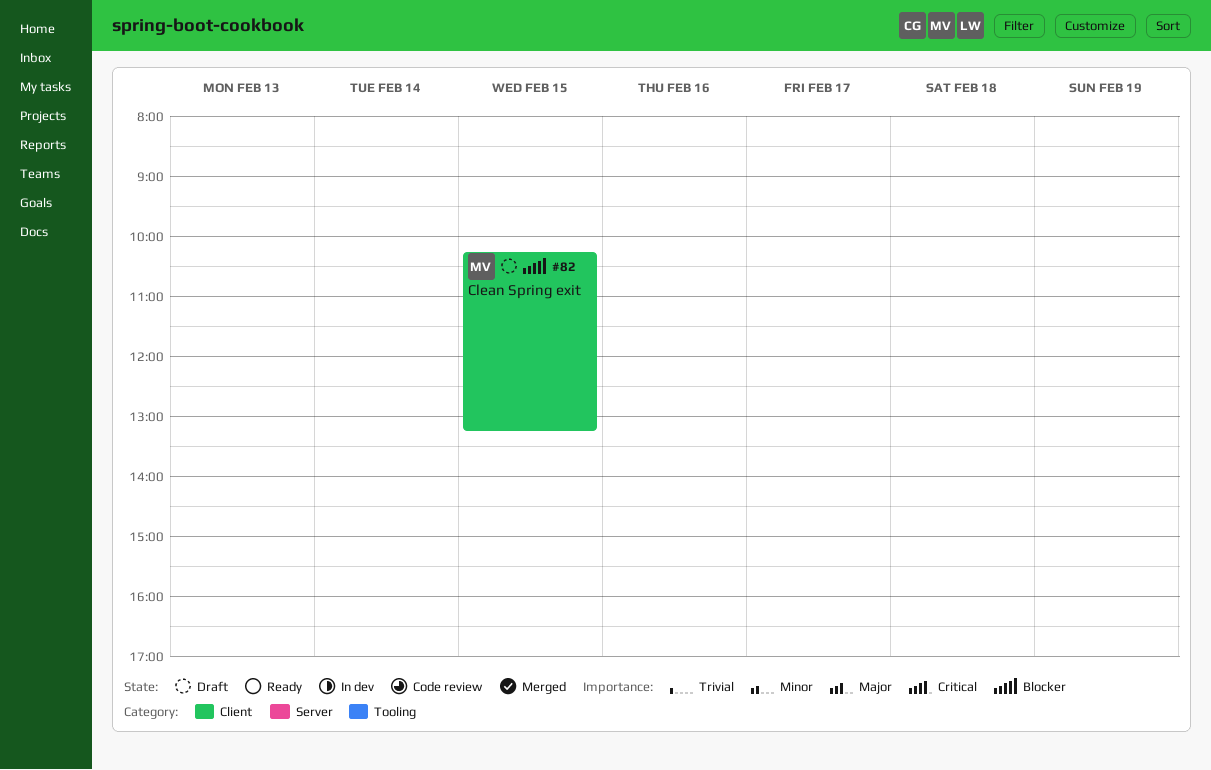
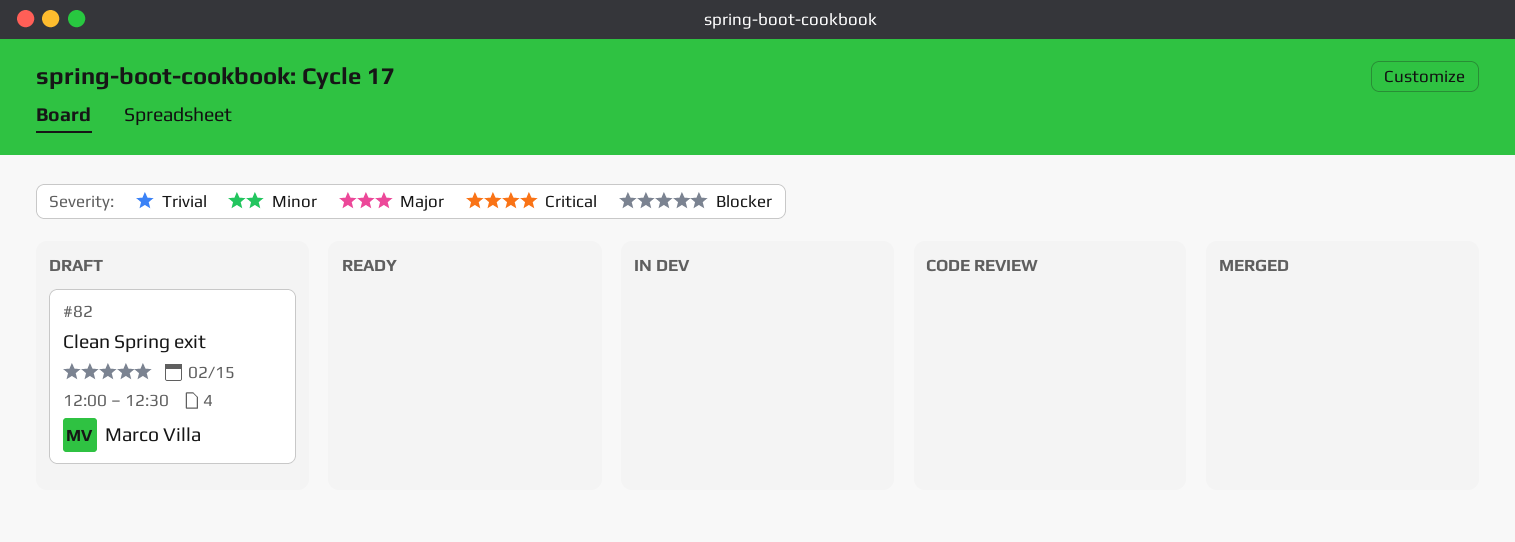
#82, begins: 10:15 -> 12:00
#82, ends: 13:15 -> 12:30

